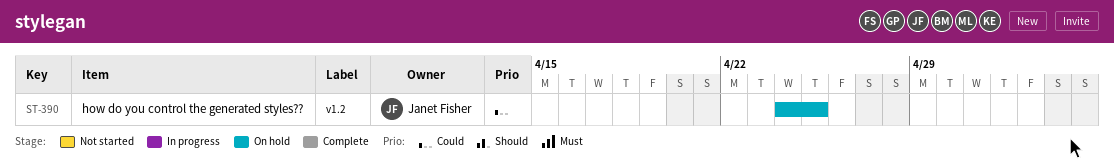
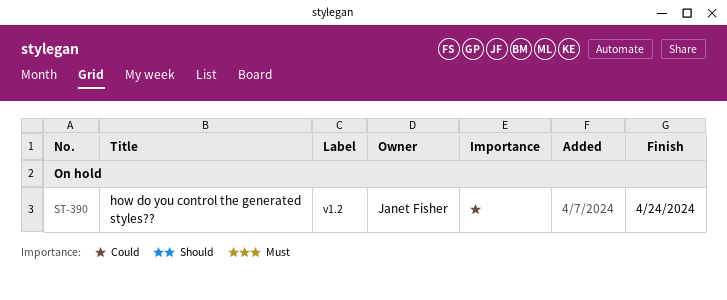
ST-390, due: Apr 25 -> Apr 24

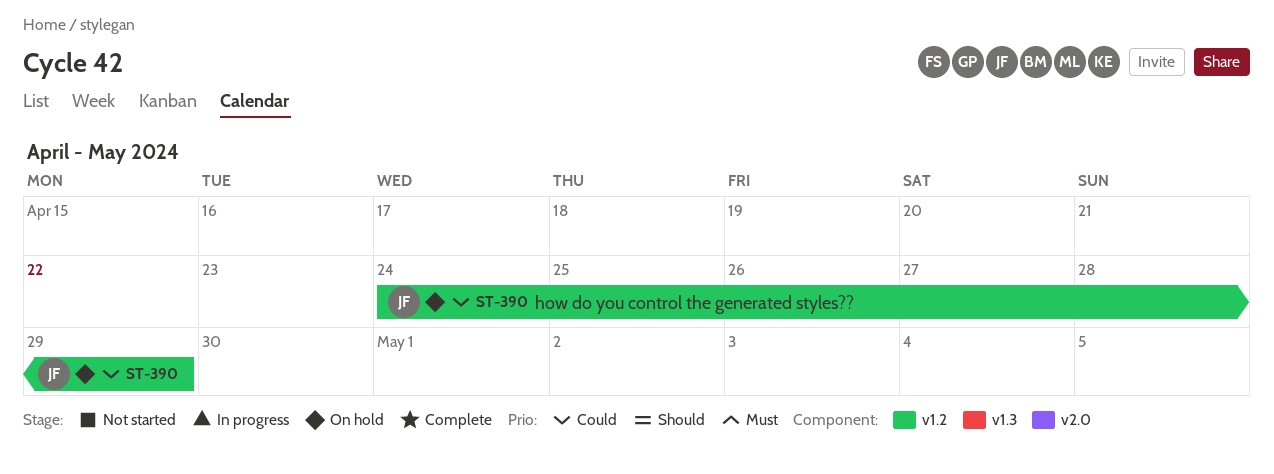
ST-390, due: Apr 24 -> Apr 29

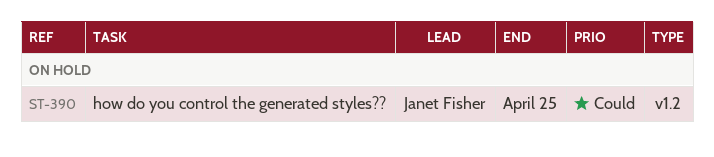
ST-390, due: Apr 29 -> Apr 25

